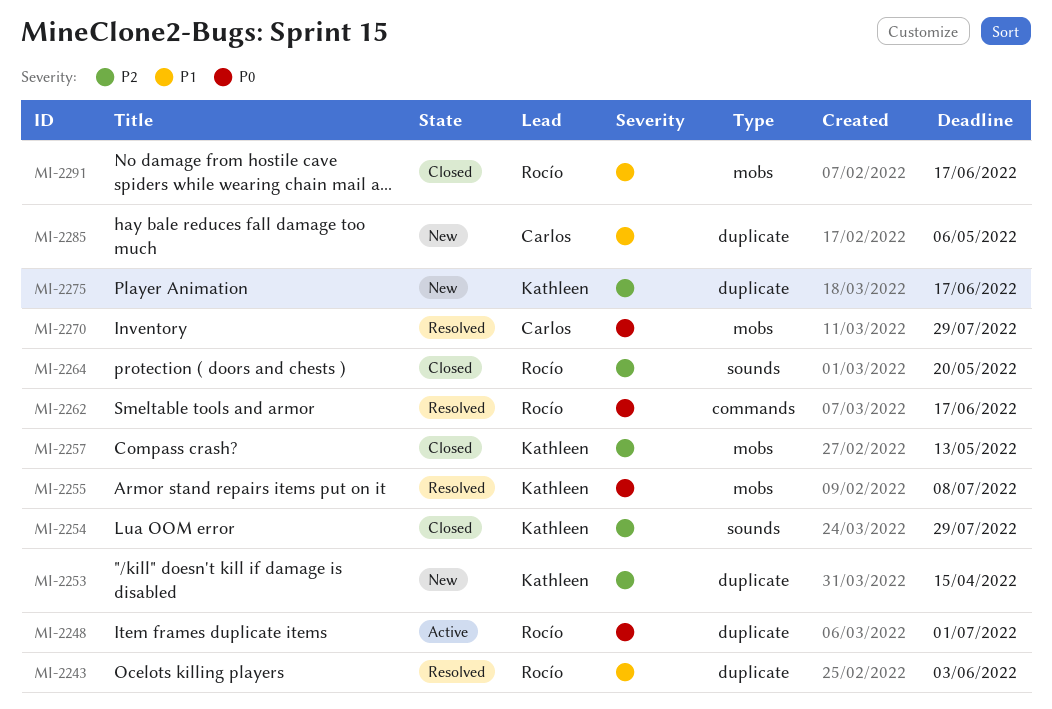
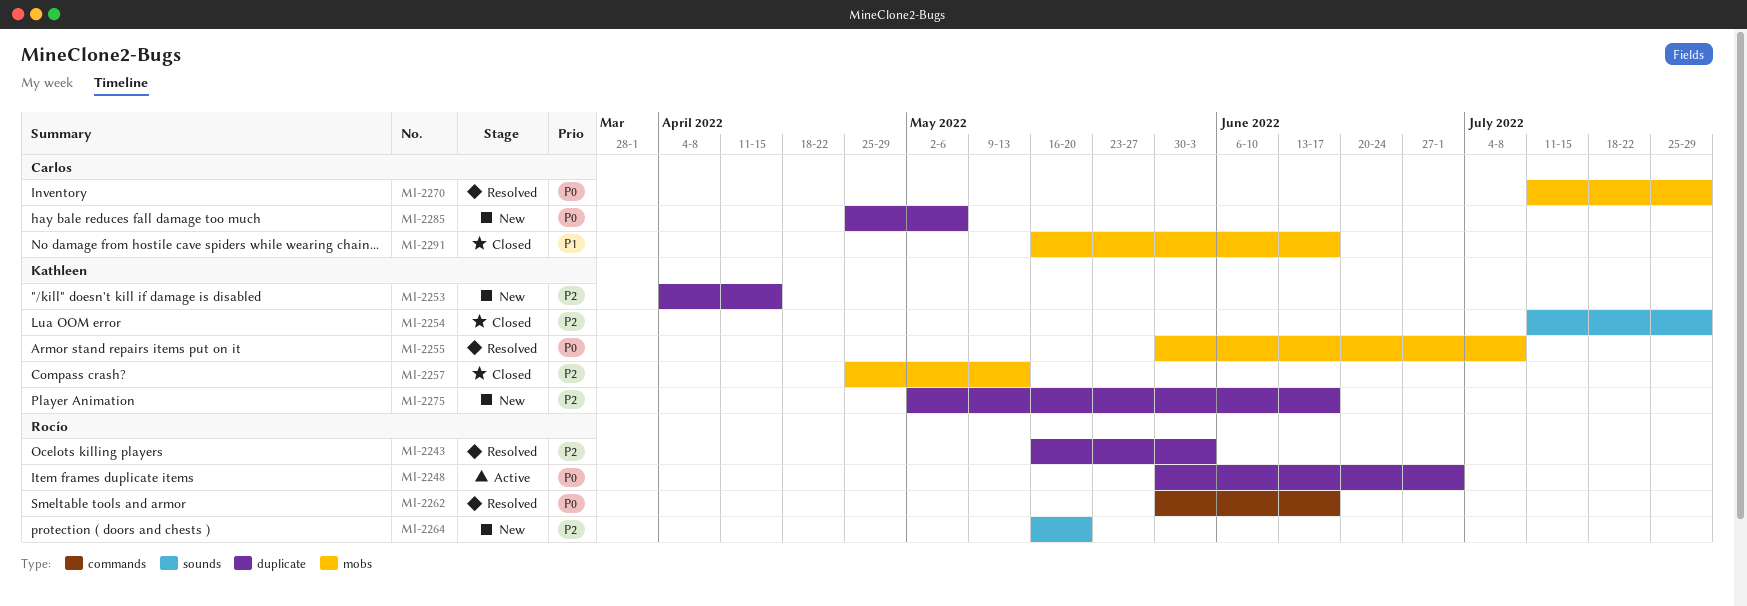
MI-2243, priority: P1 -> P2
MI-2264, status: Closed -> New
MI-2285, priority: P1 -> P0
MI-2291, owner: Rocío -> Carlos

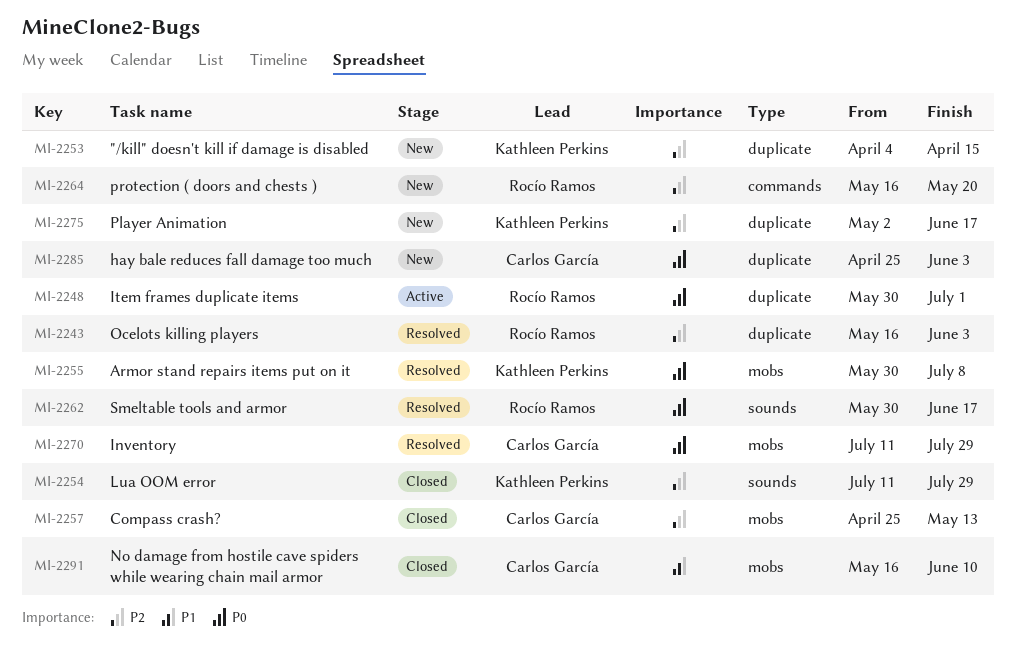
MI-2257, owner: Kathleen Perkins -> Carlos García
MI-2262, label: commands -> sounds
MI-2264, label: sounds -> commands
MI-2285, due: May 6 -> Jun 3
MI-2291, due: Jun 17 -> Jun 10

